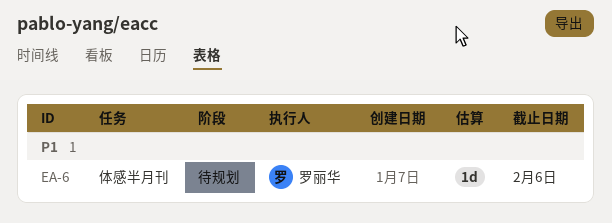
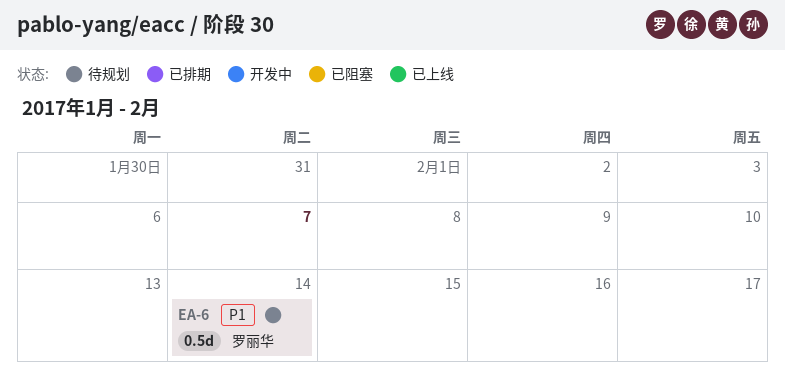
EA-6, estimate: 1d -> 0.5d
EA-6, due: Feb 6 -> Feb 14

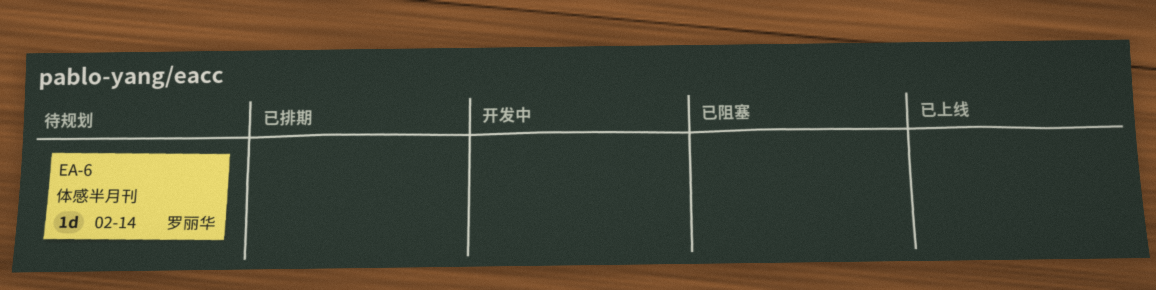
EA-6, estimate: 0.5d -> 1d

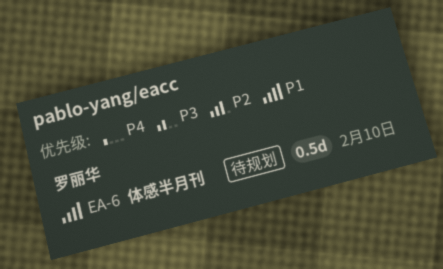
EA-6, estimate: 1d -> 0.5d
EA-6, due: Feb 14 -> Feb 10

